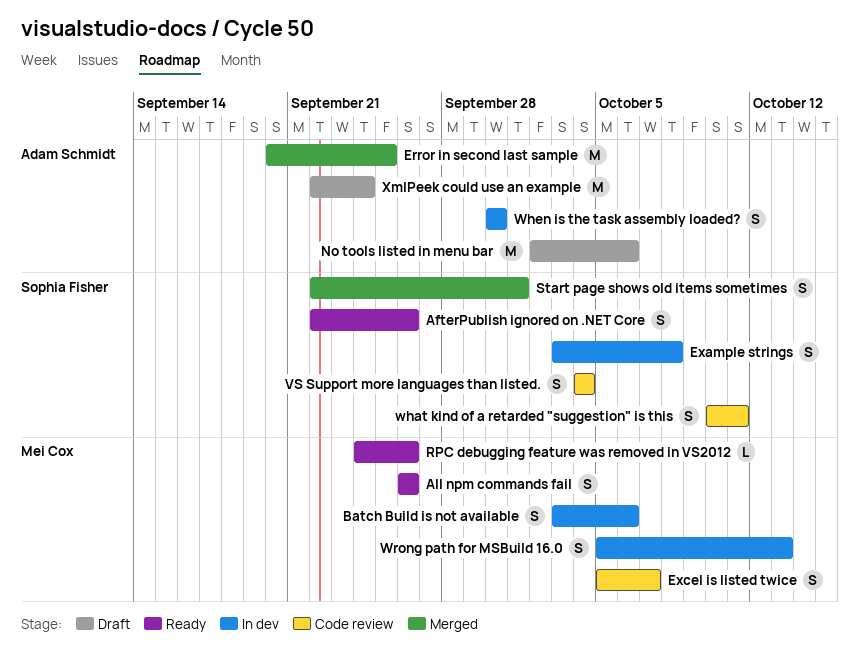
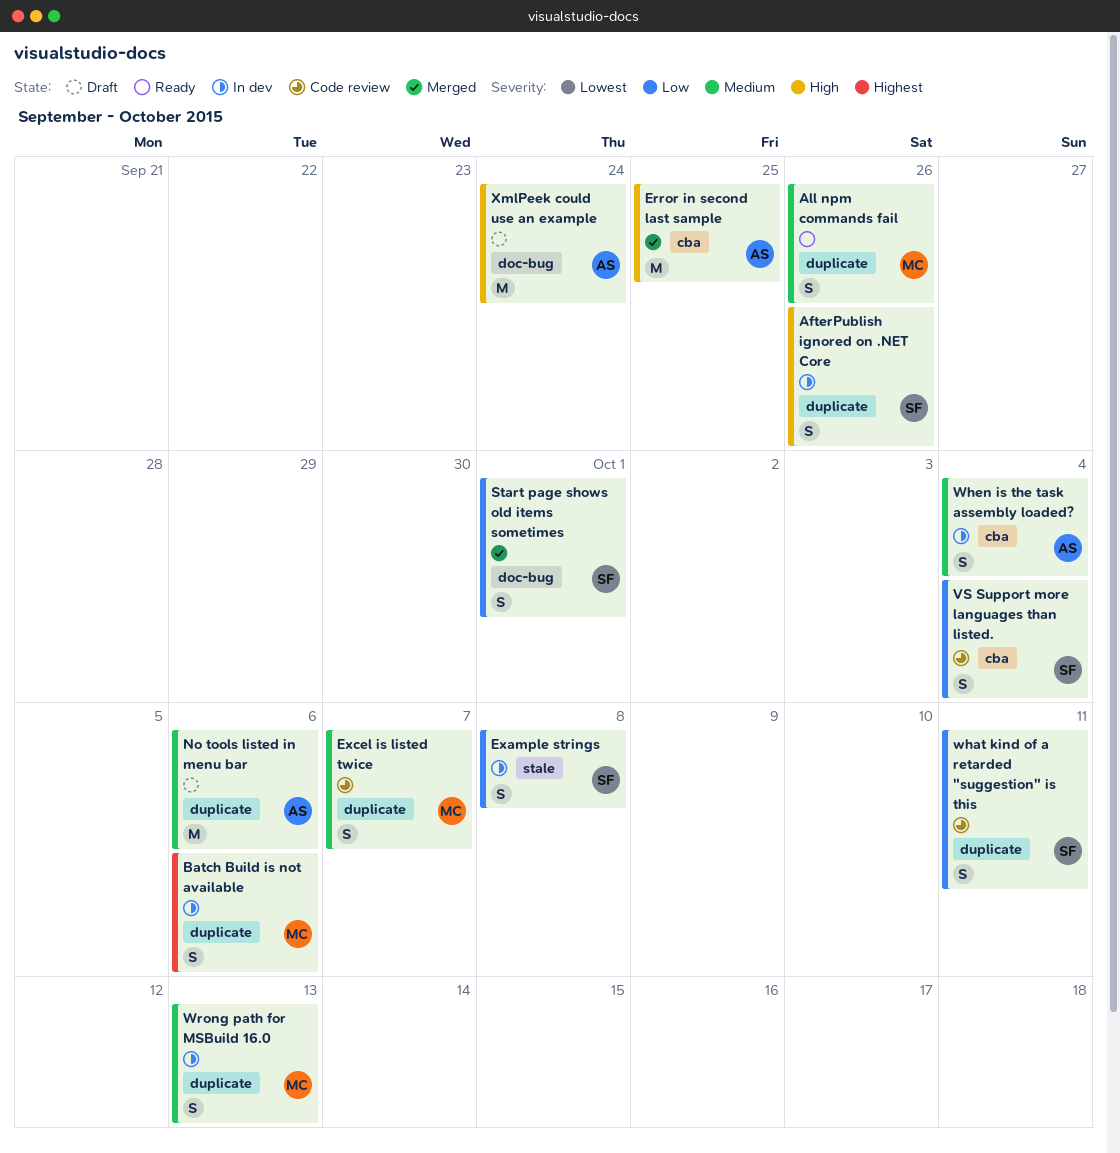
AfterPublish ignored on .NET Core, status: Ready -> In dev
RPC debugging feature was removed in VS2012: present -> none
When is the task assembly loaded?, due: Sep 30 -> Oct 4

